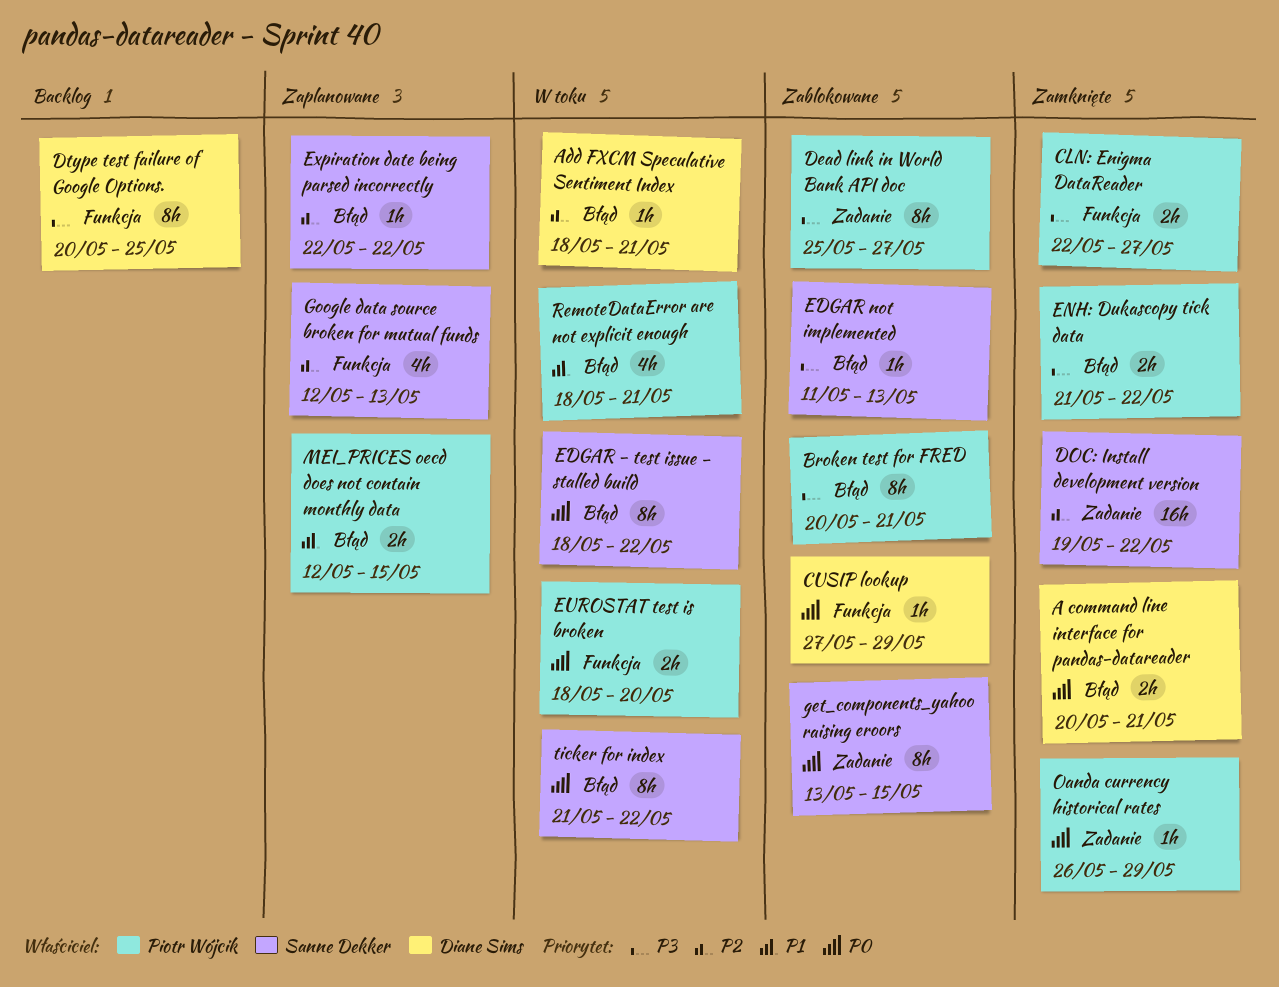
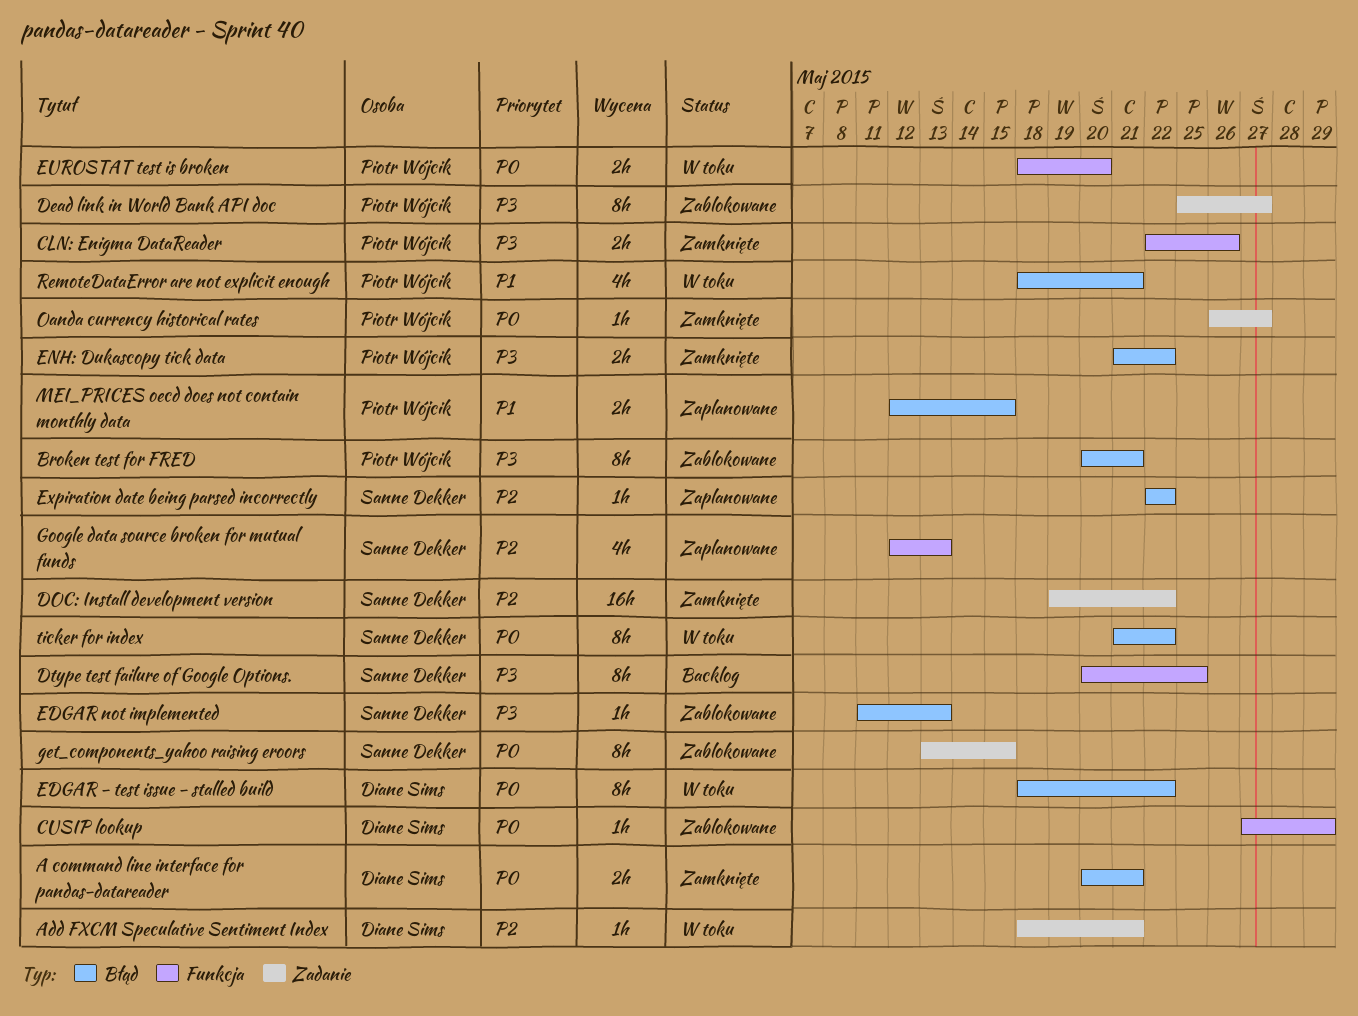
Add FXCM Speculative Sentiment Index, label: Błąd -> Zadanie
CLN: Enigma DataReader, due: May 27 -> May 26
Dtype test failure of Google Options., owner: Diane Sims -> Sanne Dekker
EDGAR - test issue - stalled build, owner: Sanne Dekker -> Diane Sims
Oanda currency historical rates, due: May 29 -> May 27

